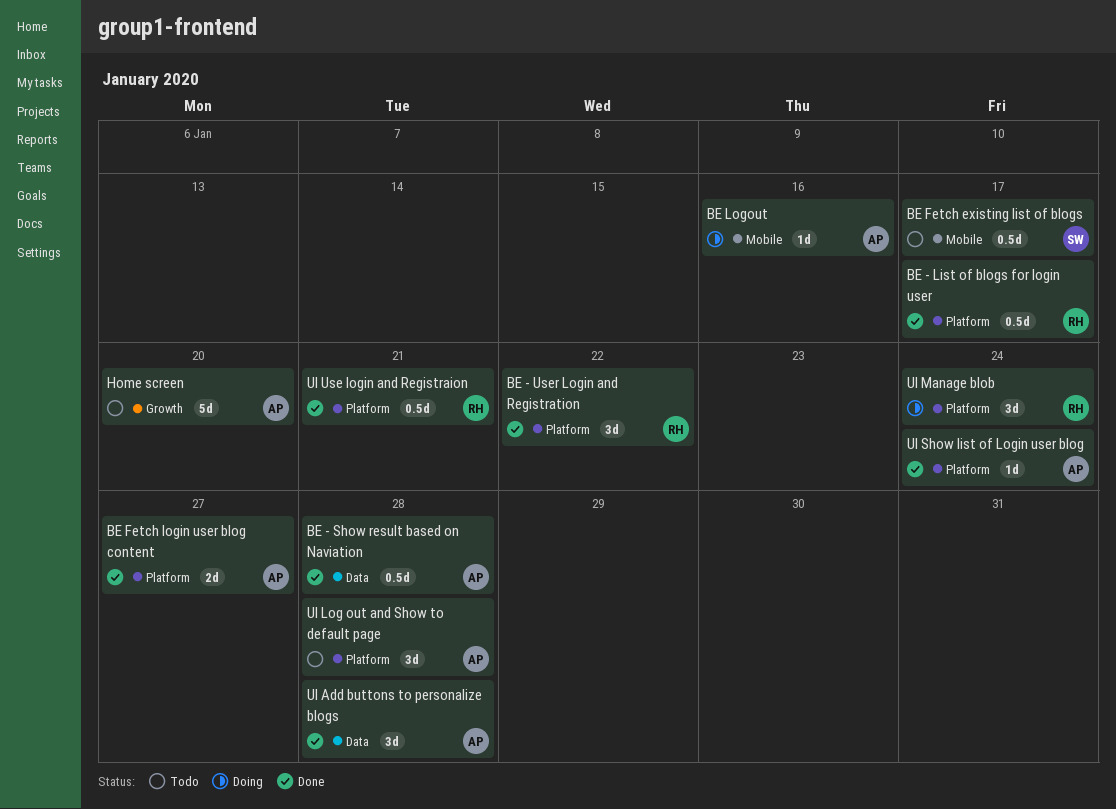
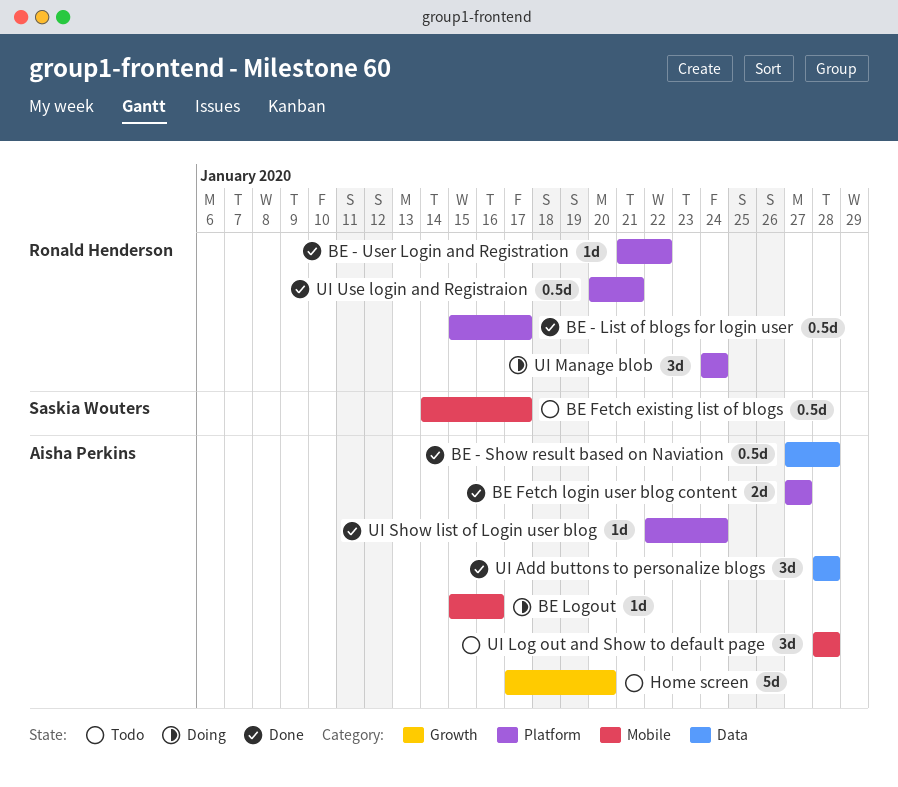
BE - User Login and Registration, estimate: 3d -> 1d
UI Log out and Show to default page, label: Platform -> Mobile

